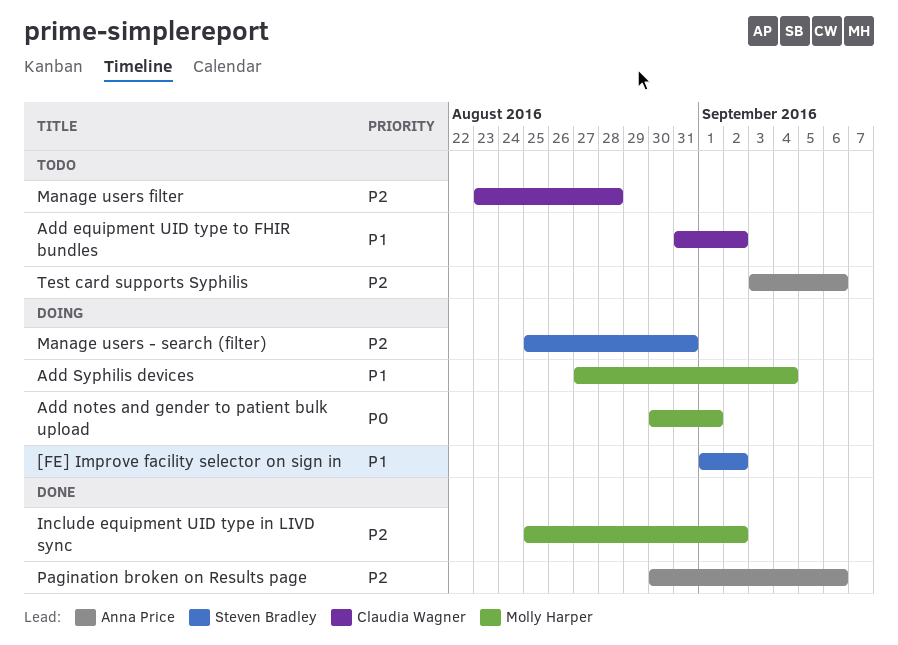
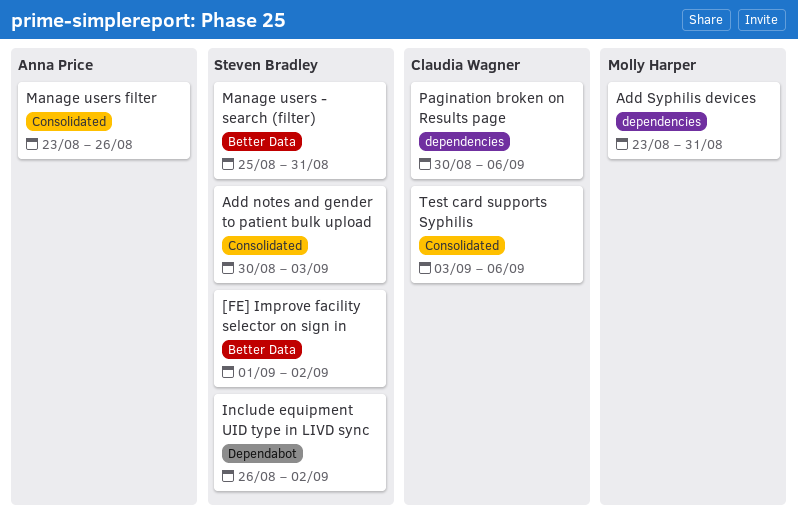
Add equipment UID type to FHIR bundles: present -> none
Add notes and gender to patient bulk upload, owner: Molly Harper -> Steven Bradley
Add notes and gender to patient bulk upload, due: Sep 1 -> Sep 3
Add Syphilis devices, start: Aug 27 -> Aug 23
Add Syphilis devices, due: Sep 4 -> Aug 31
Include equipment UID type in LIVD sync, owner: Molly Harper -> Steven Bradley
Include equipment UID type in LIVD sync, start: Aug 25 -> Aug 26
Manage users filter, owner: Claudia Wagner -> Anna Price
Manage users filter, due: Aug 28 -> Aug 26
Pagination broken on Results page, owner: Anna Price -> Claudia Wagner
Test card supports Syphilis, owner: Anna Price -> Claudia Wagner

